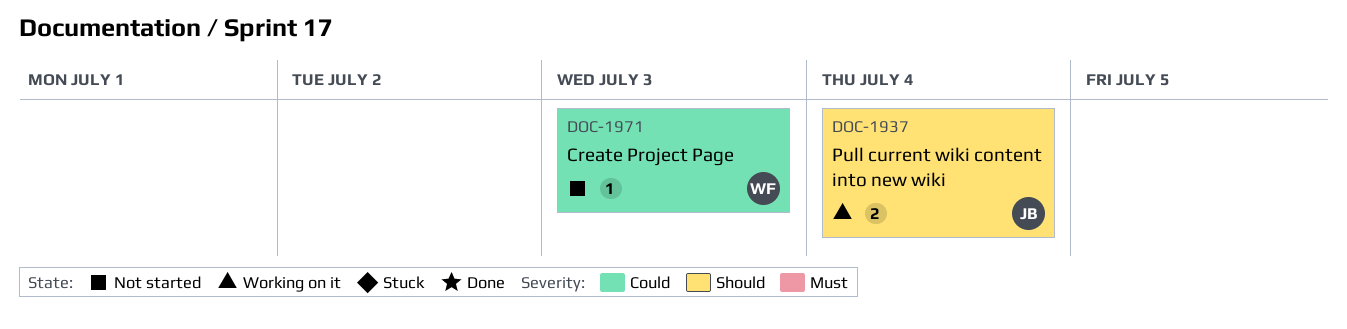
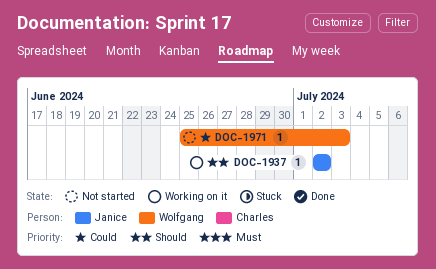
DOC-1937, estimate: 2 -> 1
DOC-1937, due: Jul 4 -> Jul 2

